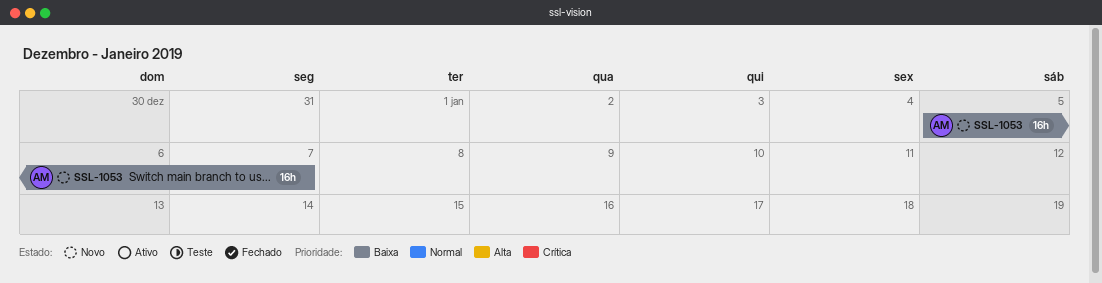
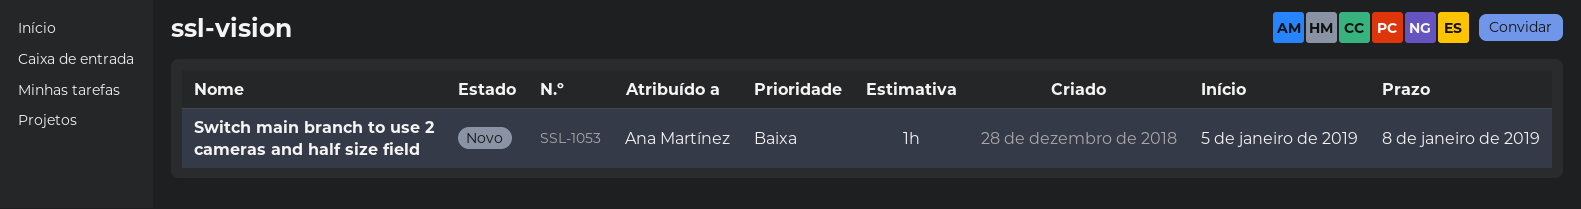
SSL-1053, estimate: 16h -> 1h
SSL-1053, due: Jan 7 -> Jan 8

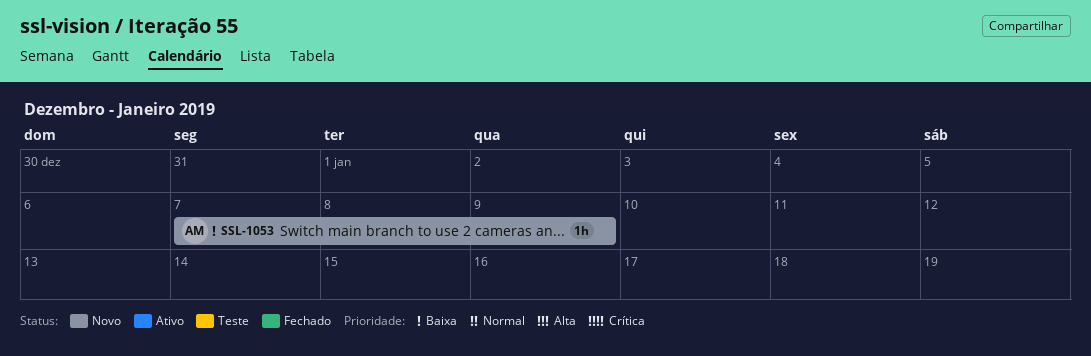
SSL-1053, start: Jan 5 -> Jan 7
SSL-1053, due: Jan 8 -> Jan 9

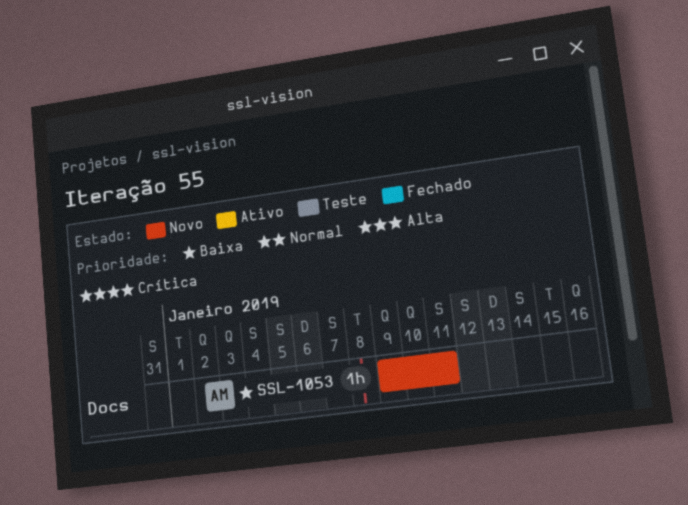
SSL-1053, start: Jan 7 -> Jan 9
SSL-1053, due: Jan 9 -> Jan 11

